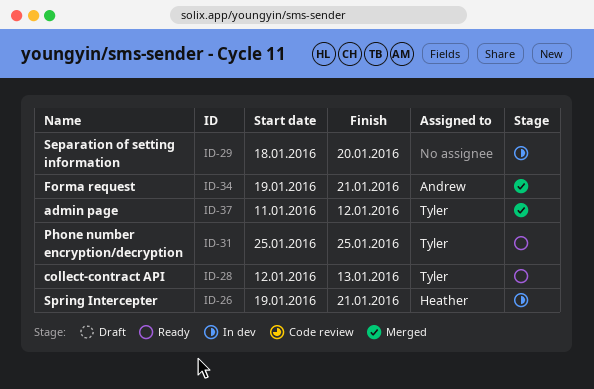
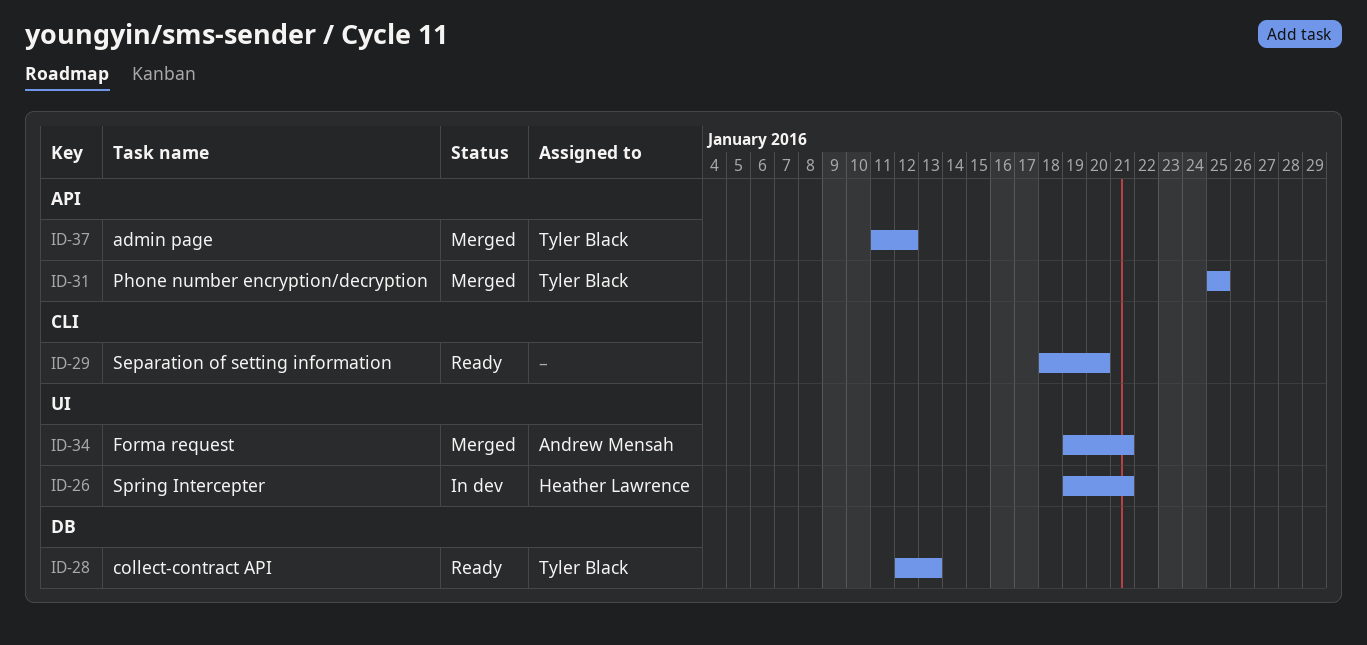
ID-29, status: In dev -> Ready
ID-31, status: Ready -> Merged

